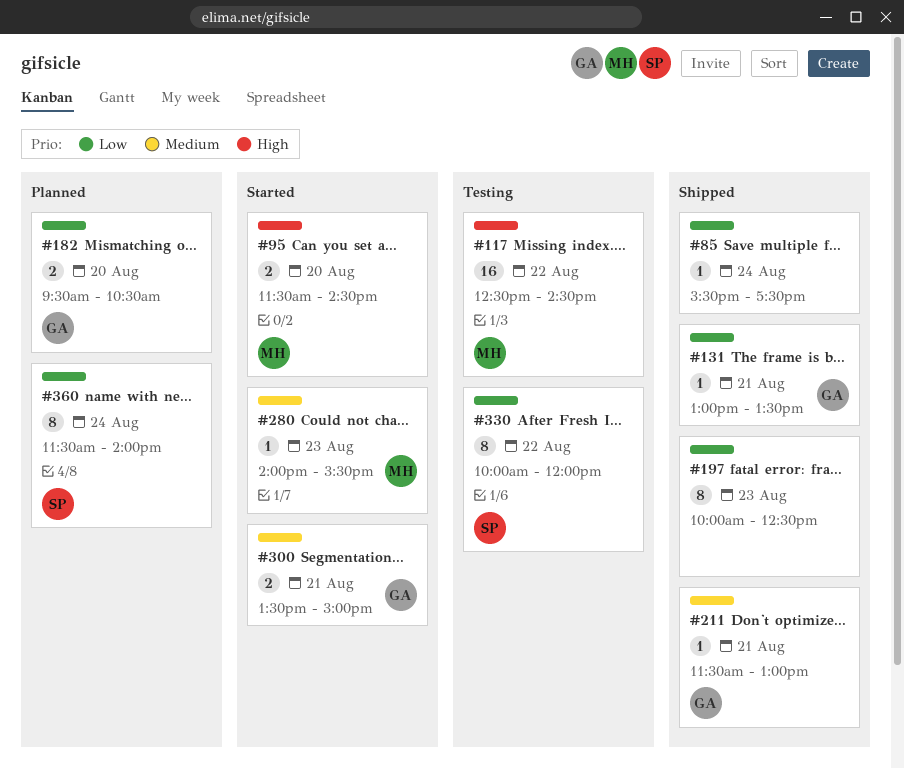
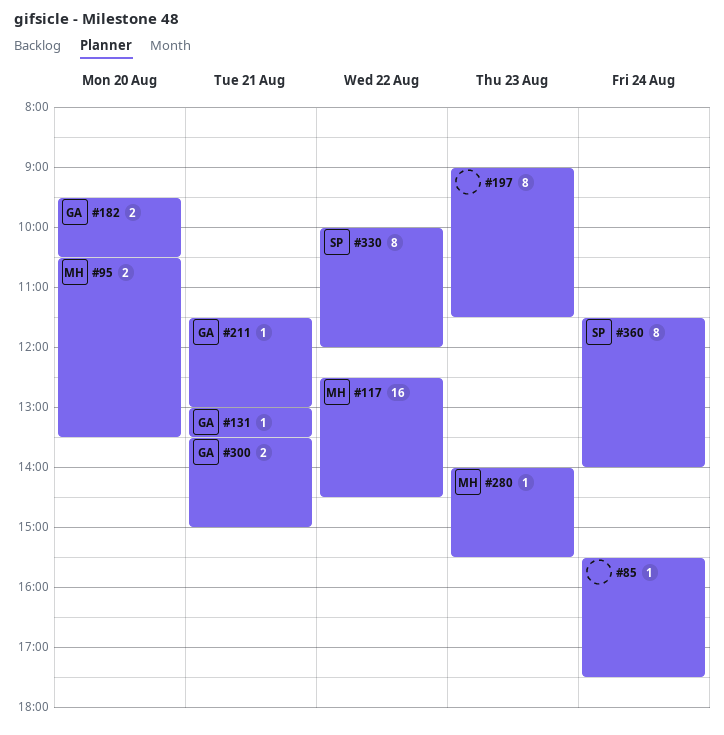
#95, begins: 11:30 -> 10:30
#95, ends: 14:30 -> 13:30
#197, begins: 10:00 -> 09:00
#197, ends: 12:30 -> 11:30

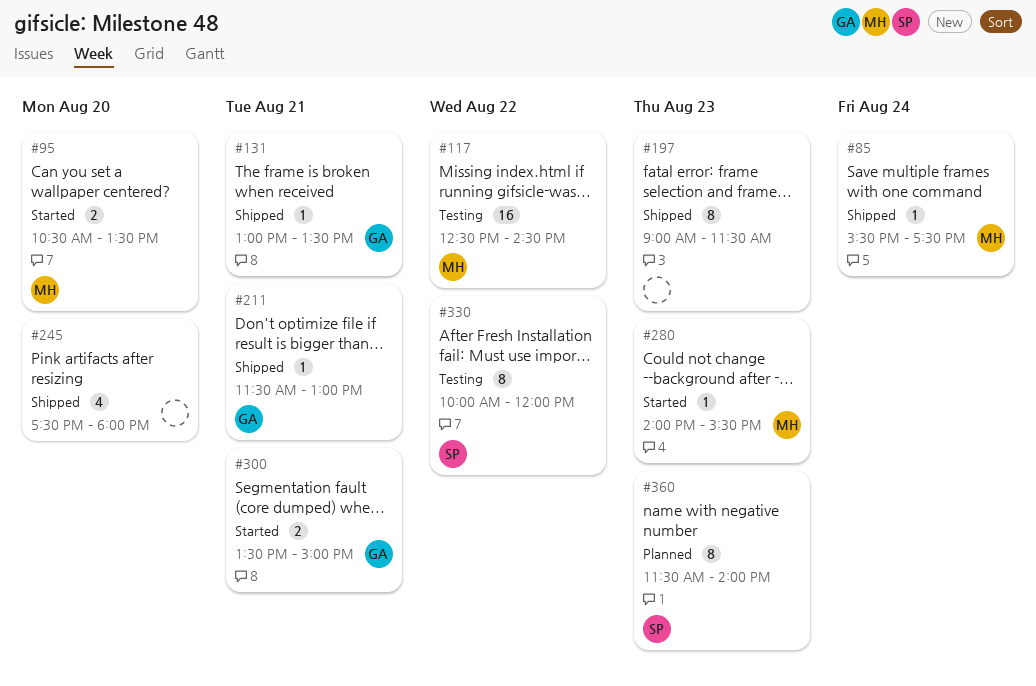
#85, owner: none -> MH
#182: present -> none
#245: none -> present
#360, day: Aug 24 -> Aug 23

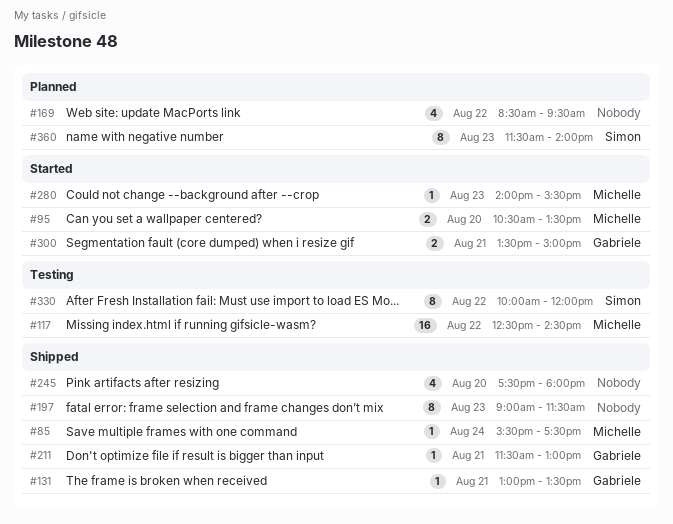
#169: none -> present

